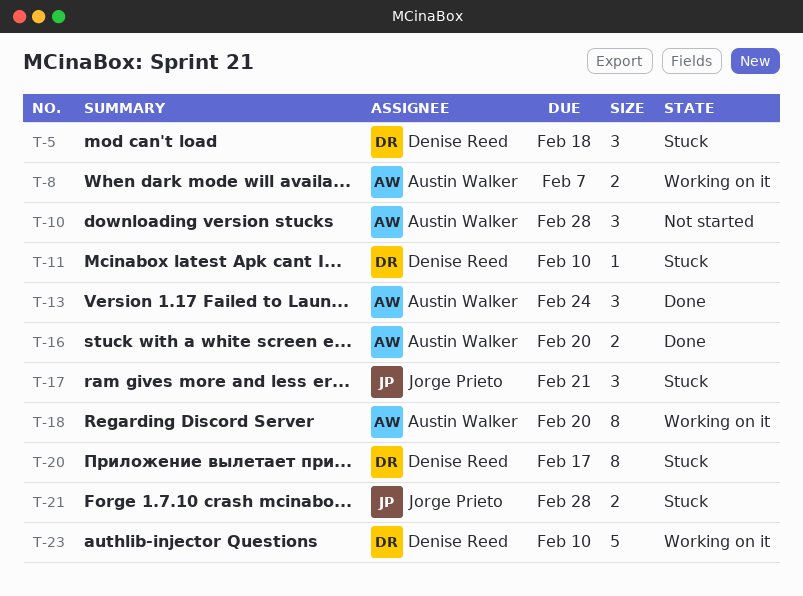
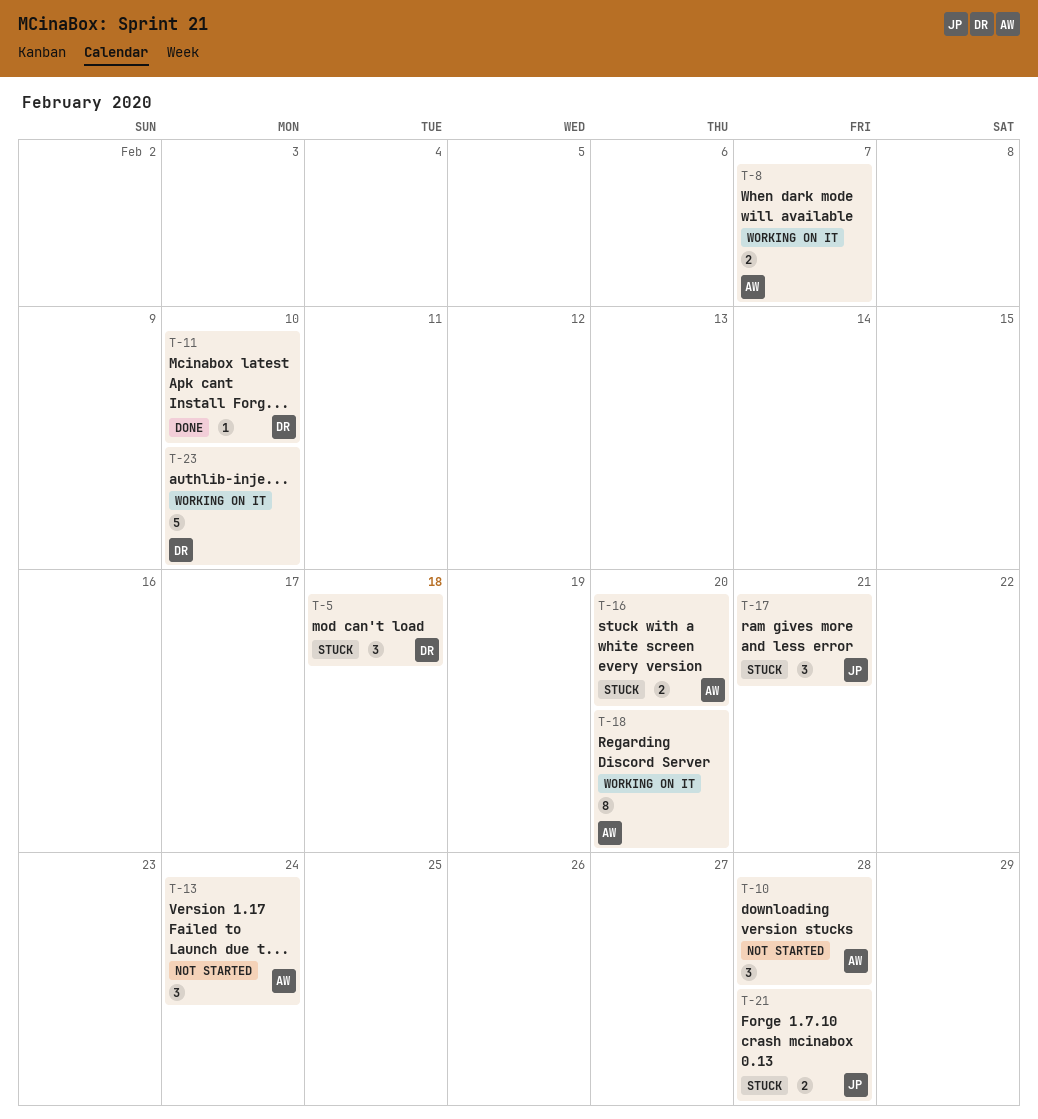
T-11, status: Stuck -> Done
T-13, status: Done -> Not started
T-16, status: Done -> Stuck
T-20: present -> none

